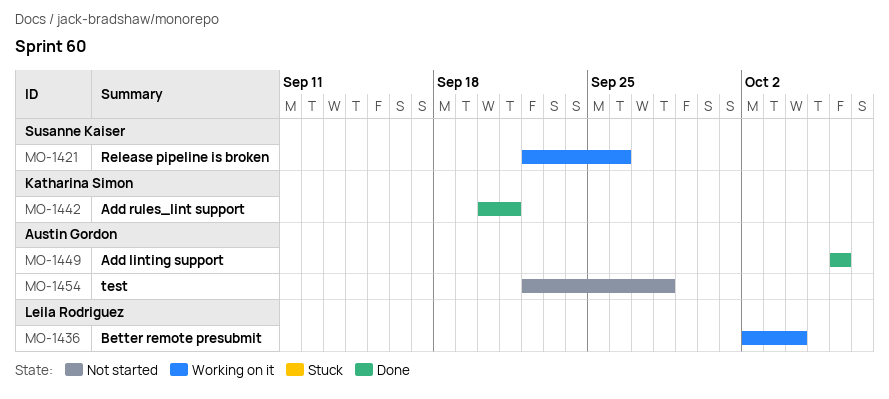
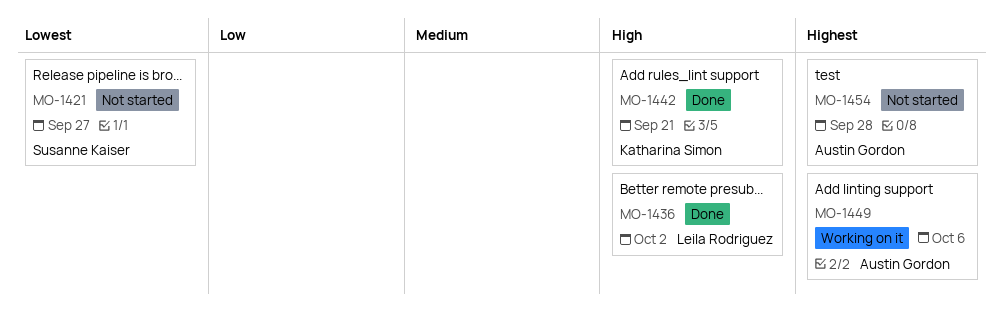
MO-1421, status: Working on it -> Not started
MO-1421, due: Sep 26 -> Sep 27
MO-1436, status: Working on it -> Done
MO-1436, due: Oct 4 -> Oct 2
MO-1449, status: Done -> Working on it

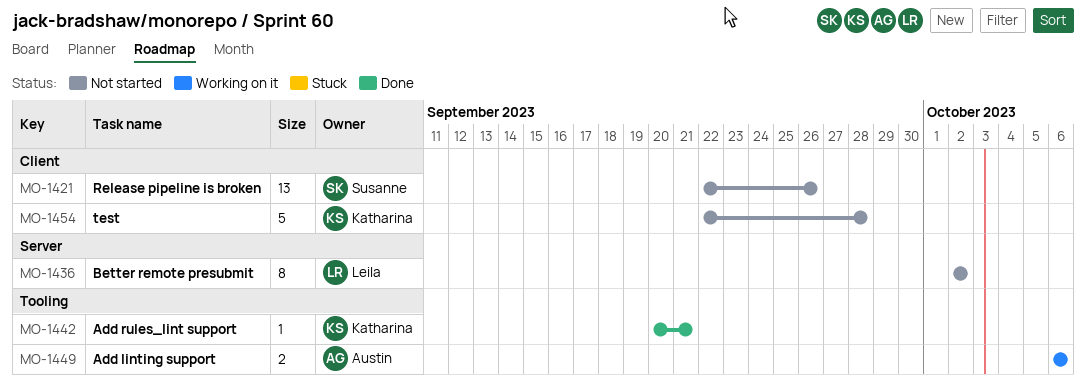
MO-1421, due: Sep 27 -> Sep 26
MO-1436, status: Done -> Not started
MO-1454, owner: Austin Gordon -> Katharina Simon

